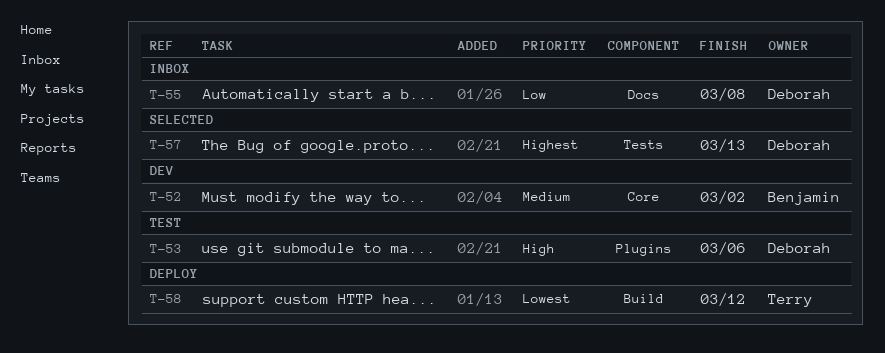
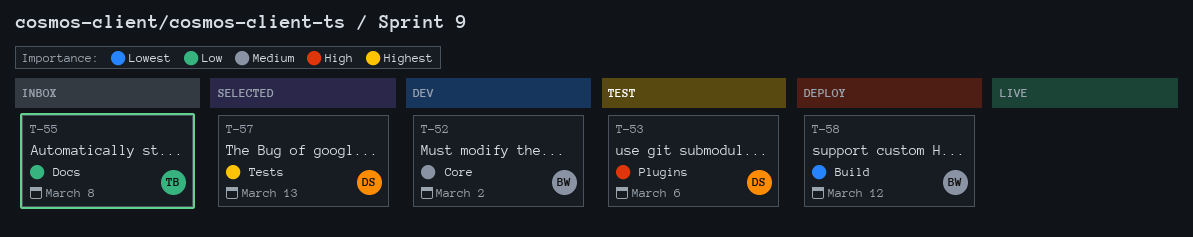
T-55, owner: Deborah -> Terry
T-58, owner: Terry -> Benjamin

